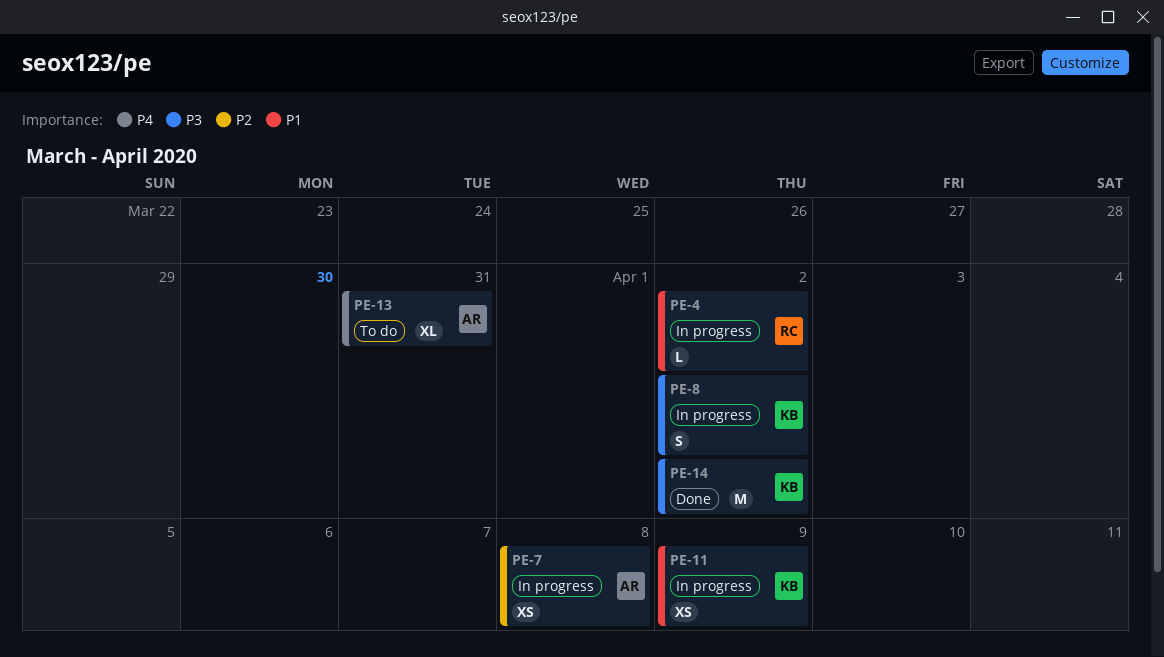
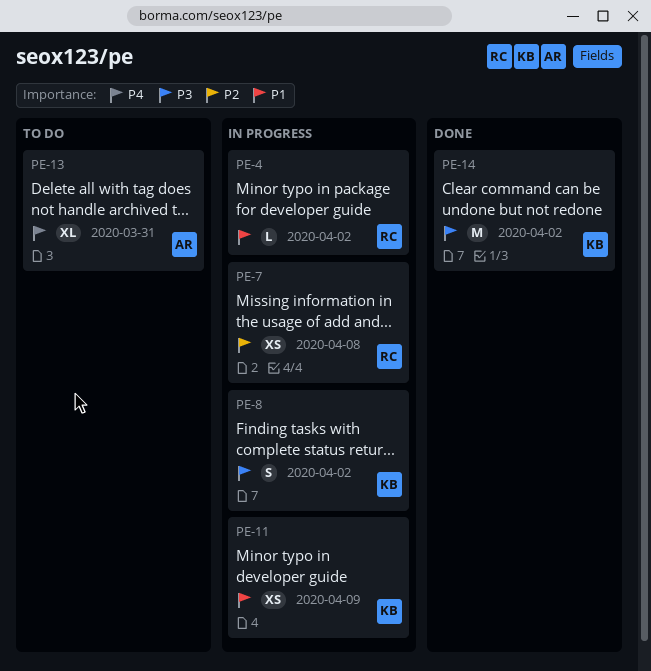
PE-7, owner: AR -> RC

